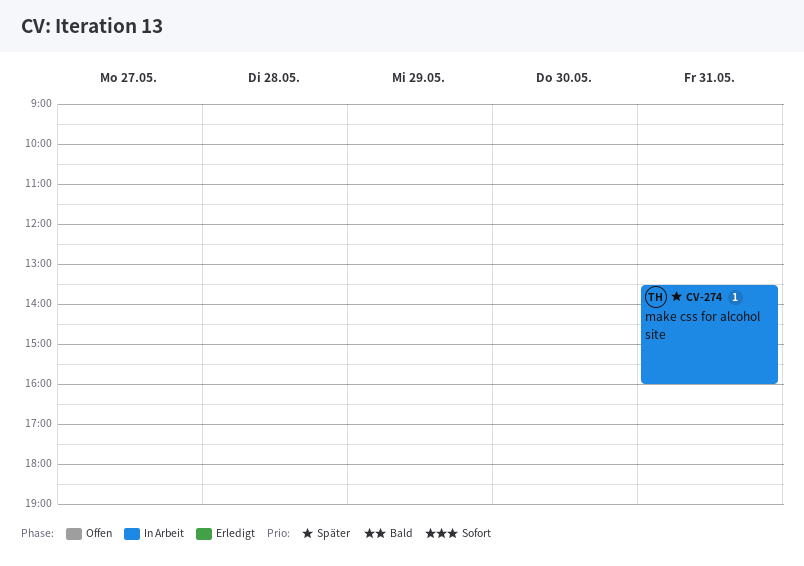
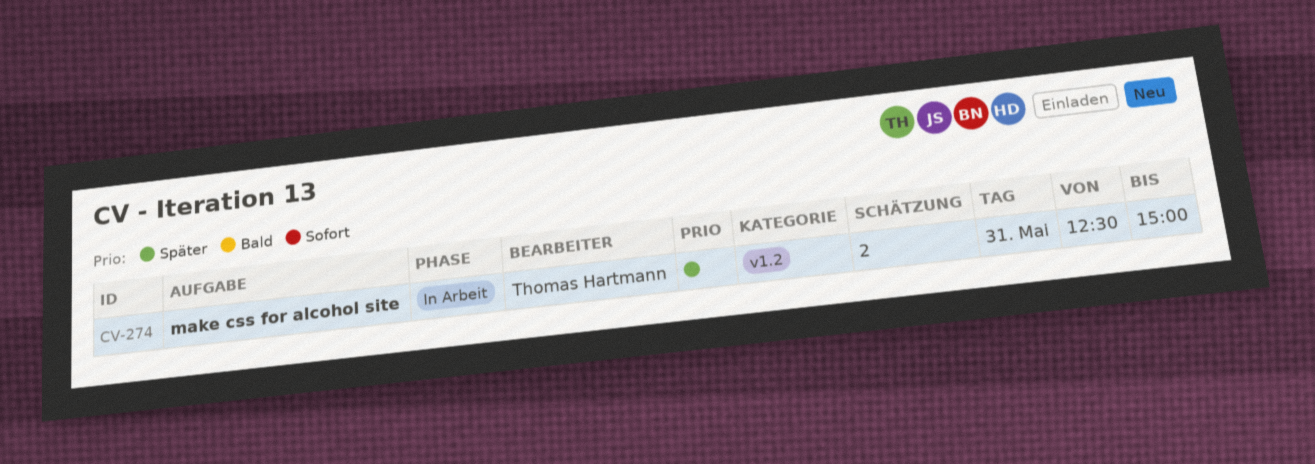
CV-274, estimate: 1 -> 2
CV-274, begins: 13:30 -> 12:30
CV-274, ends: 16:00 -> 15:00

